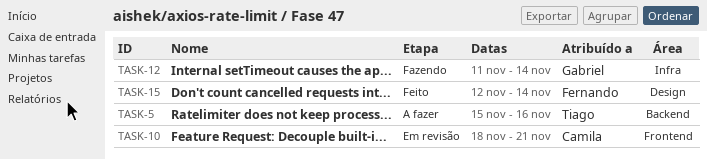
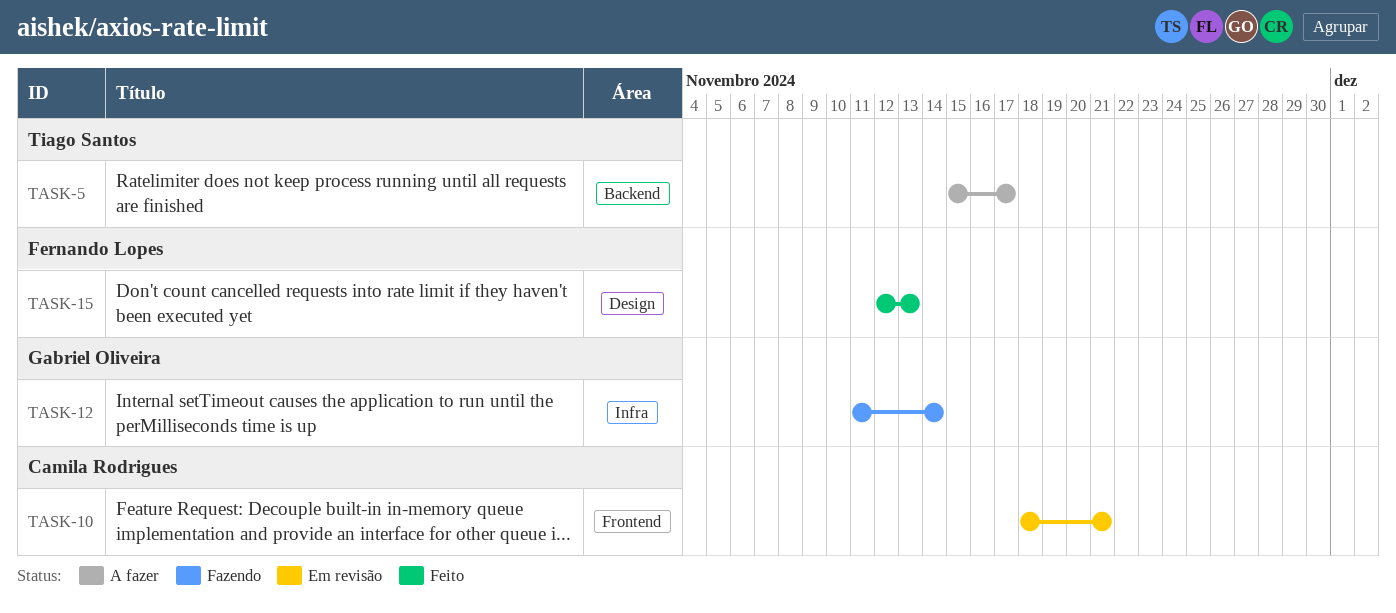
TASK-5, due: Nov 16 -> Nov 17
TASK-15, due: Nov 14 -> Nov 13

